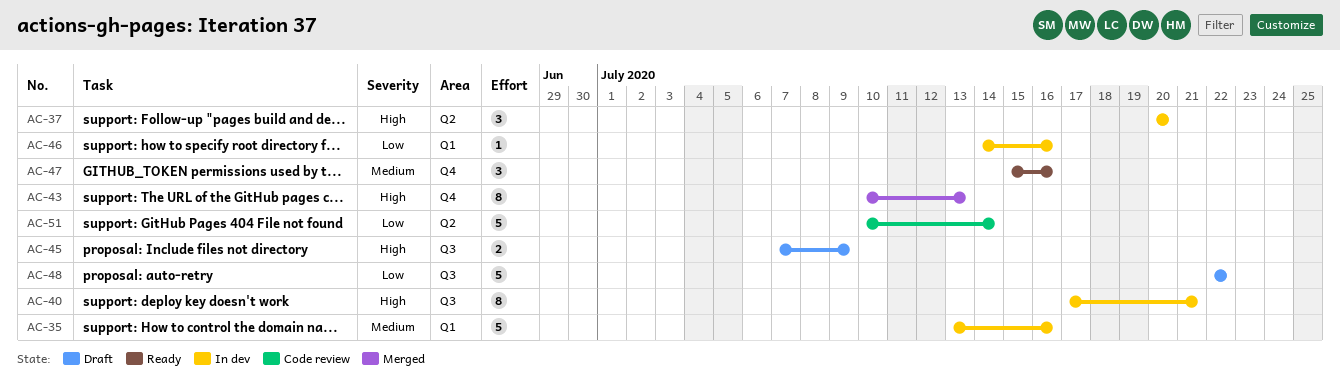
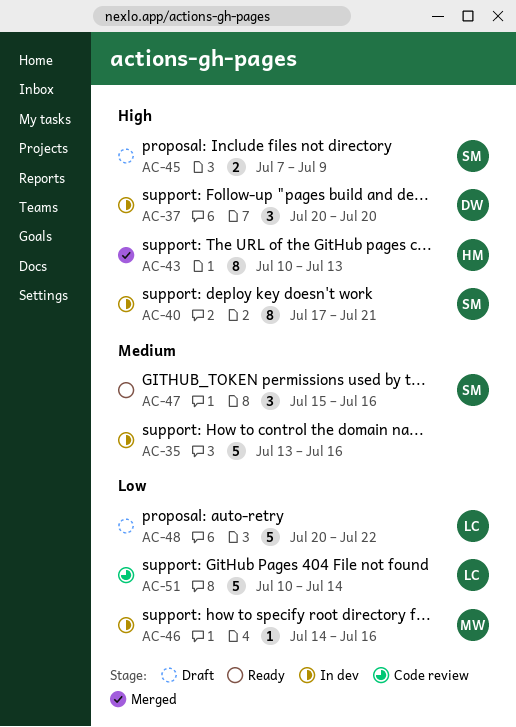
AC-48, start: Jul 22 -> Jul 20

